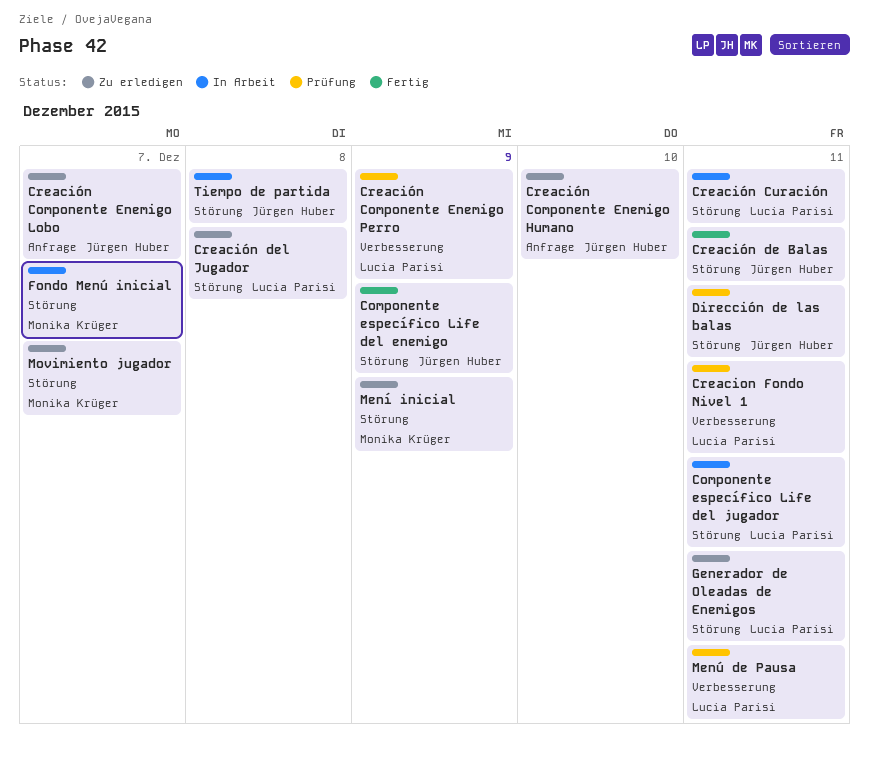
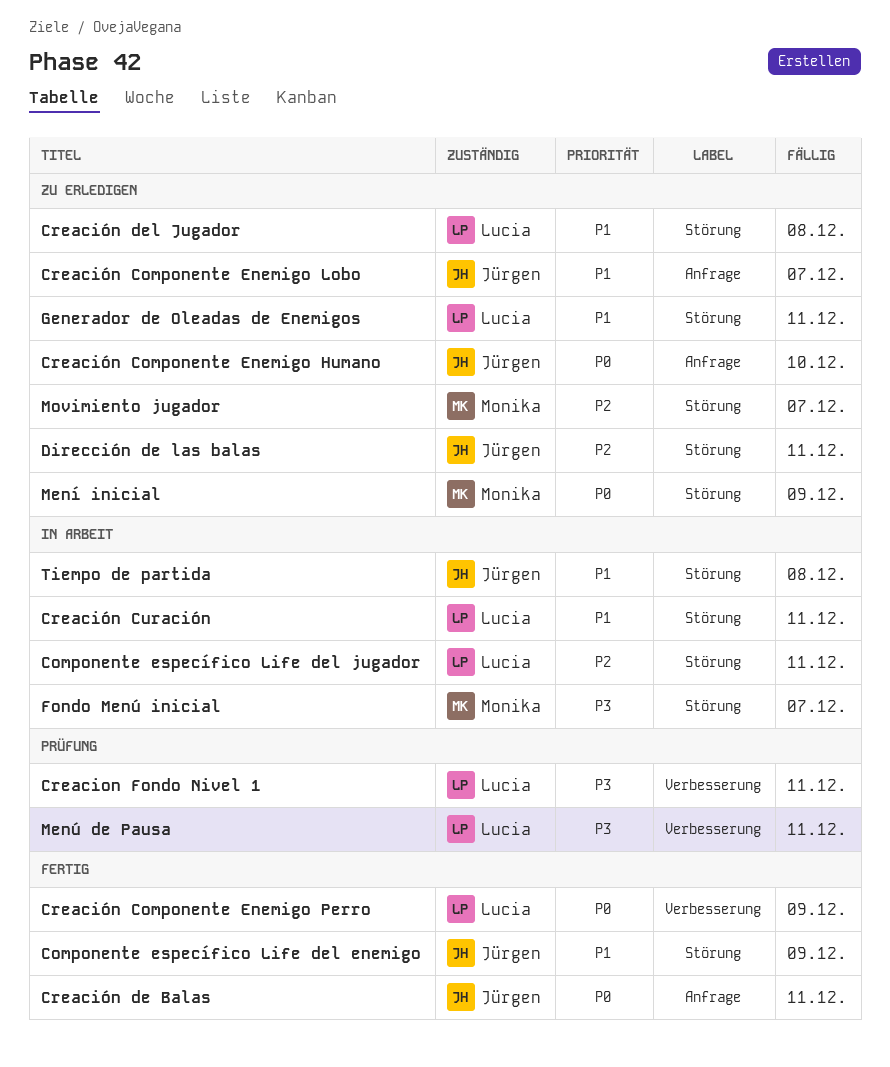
Creación Componente Enemigo Perro, status: Prüfung -> Fertig
Creación de Balas, label: Störung -> Anfrage
Dirección de las balas, status: Prüfung -> Zu erledigen

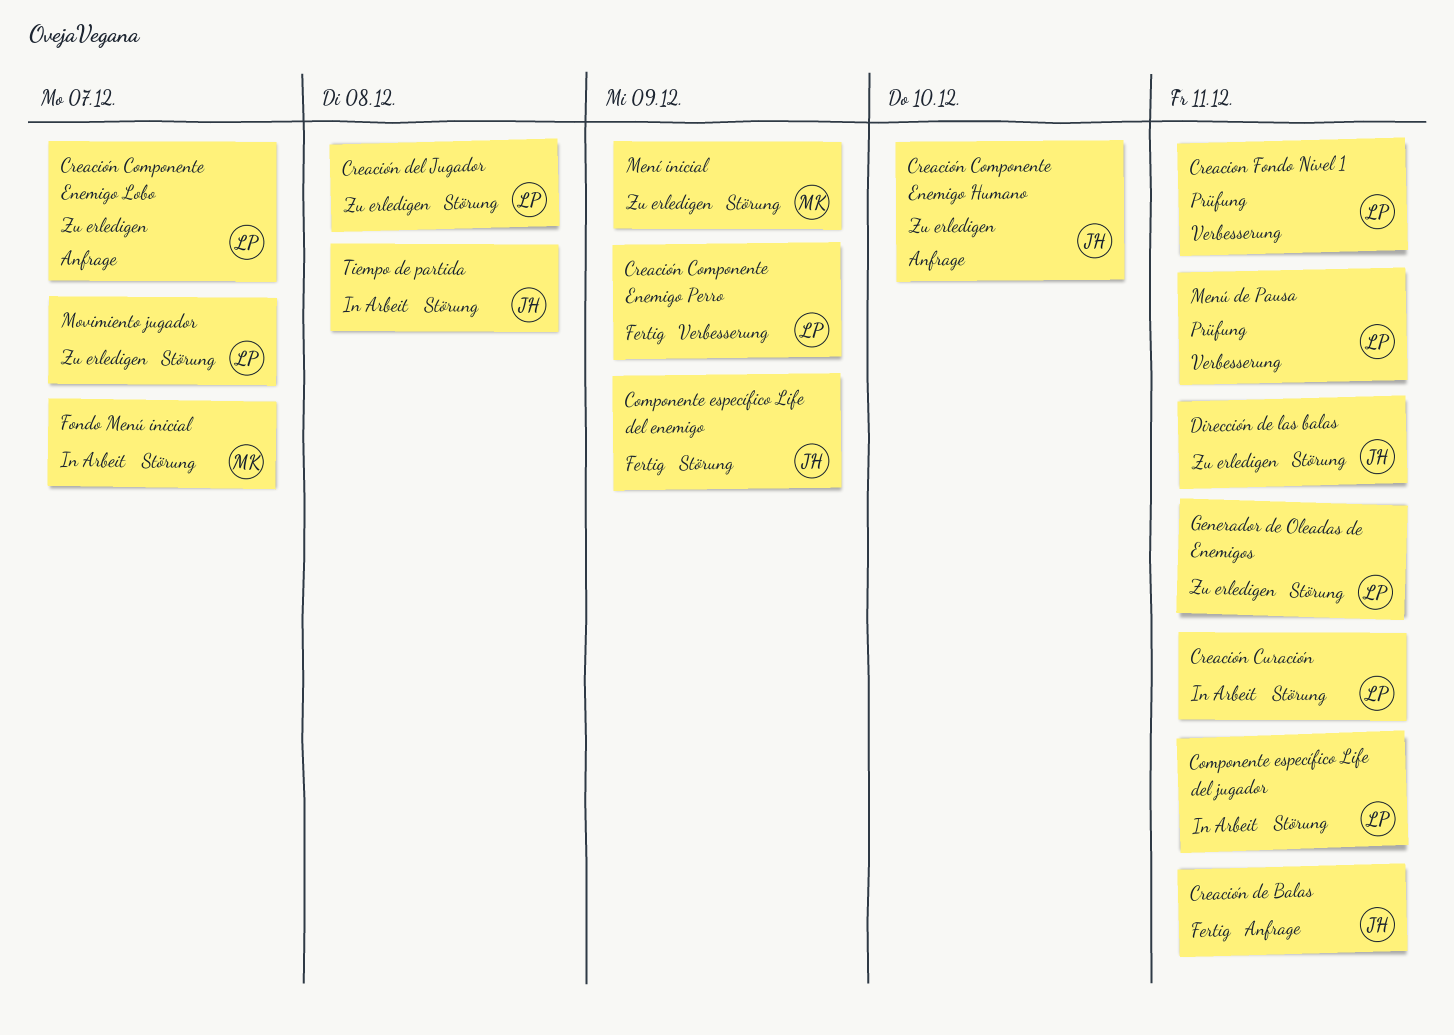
Creación Componente Enemigo Lobo, owner: Jürgen -> Lucia
Movimiento jugador, owner: Monika -> Lucia

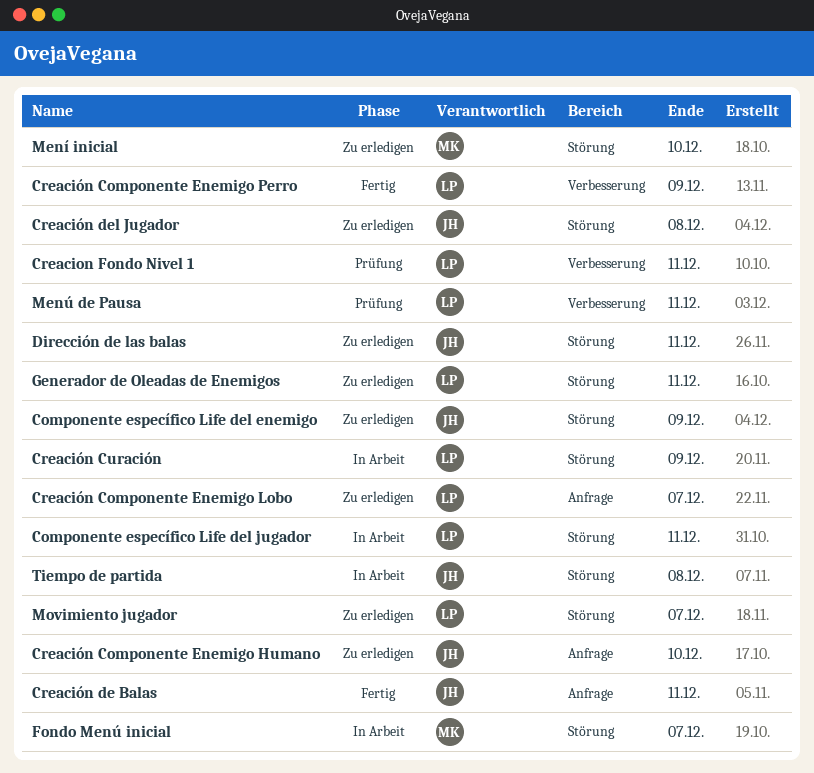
Componente específico Life del enemigo, status: Fertig -> Zu erledigen
Creación Curación, due: Dec 11 -> Dec 9
Creación del Jugador, owner: LP -> JH
Mení inicial, due: Dec 9 -> Dec 10

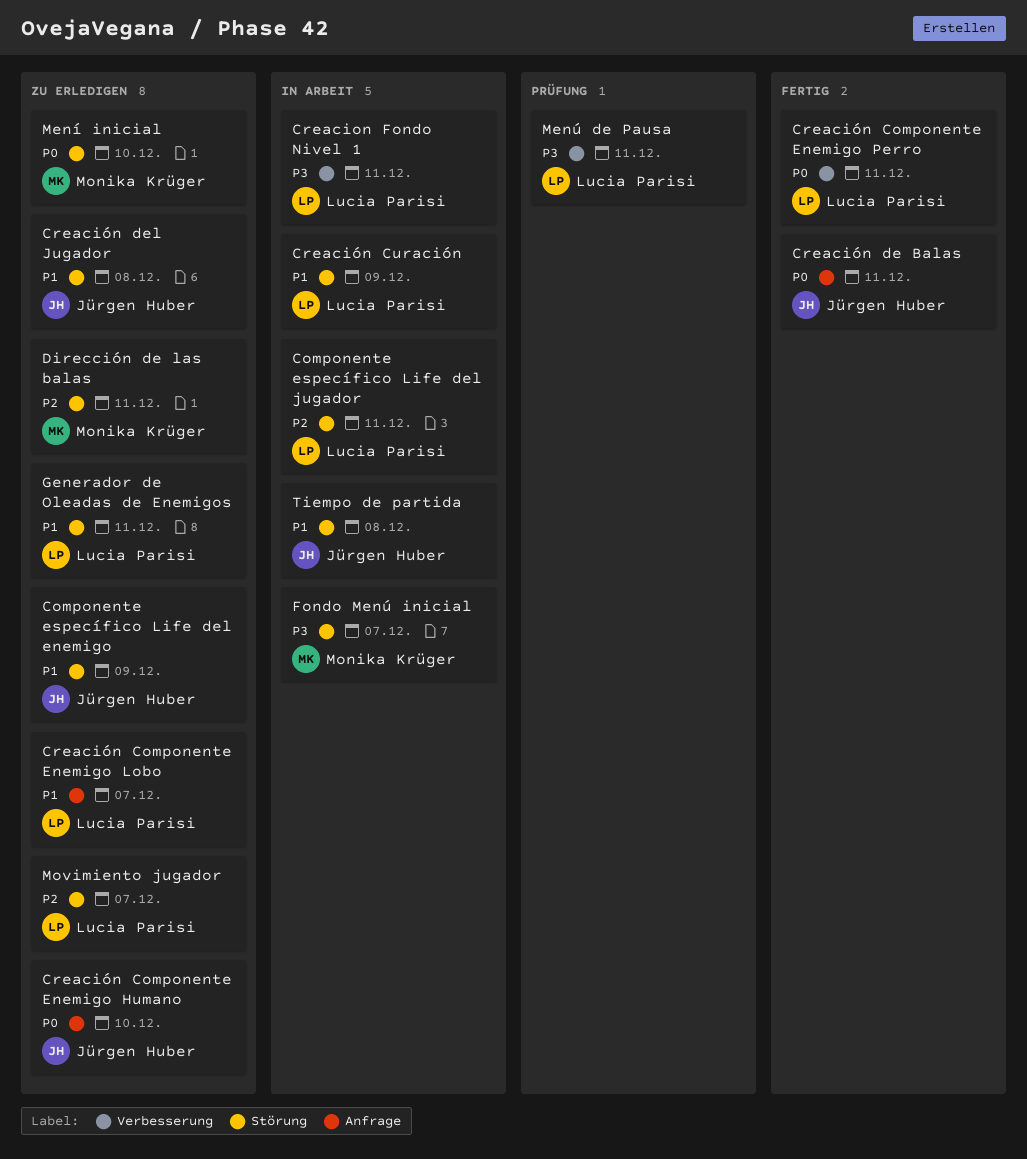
Creacion Fondo Nivel 1, status: Prüfung -> In Arbeit
Creación Componente Enemigo Perro, due: Dec 9 -> Dec 11
Dirección de las balas, owner: Jürgen Huber -> Monika Krüger

